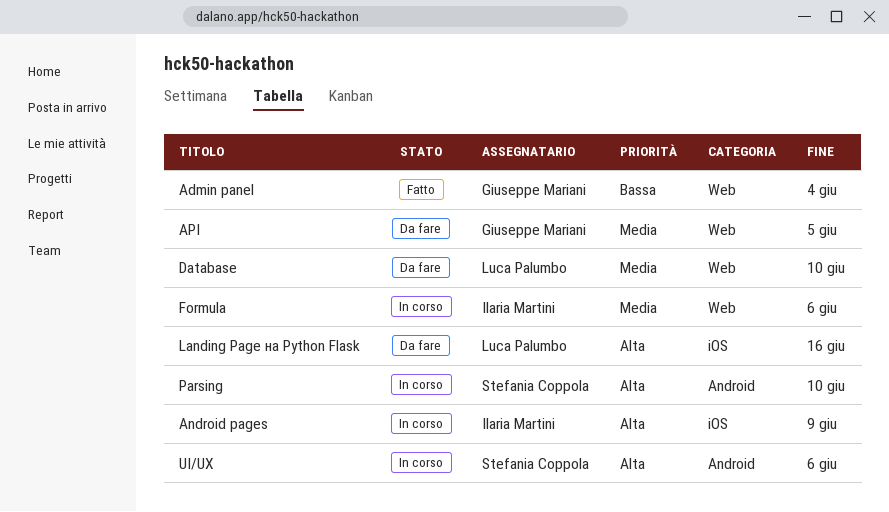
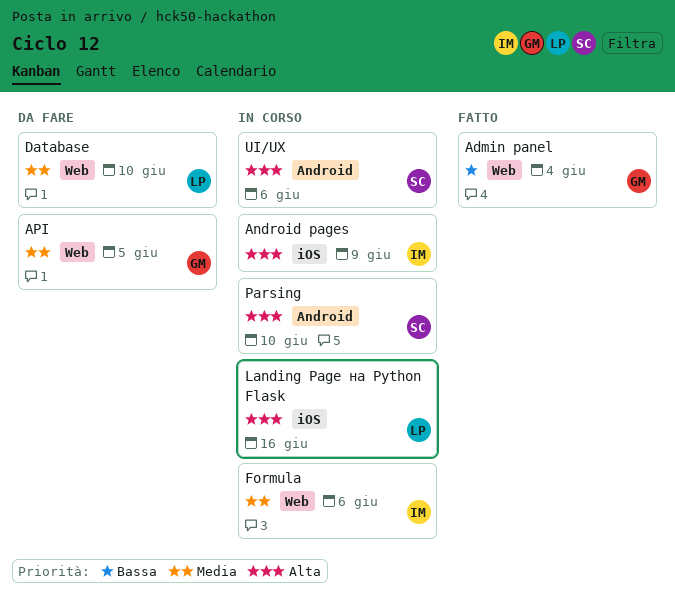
Landing Page на Python Flask, status: Da fare -> In corso

